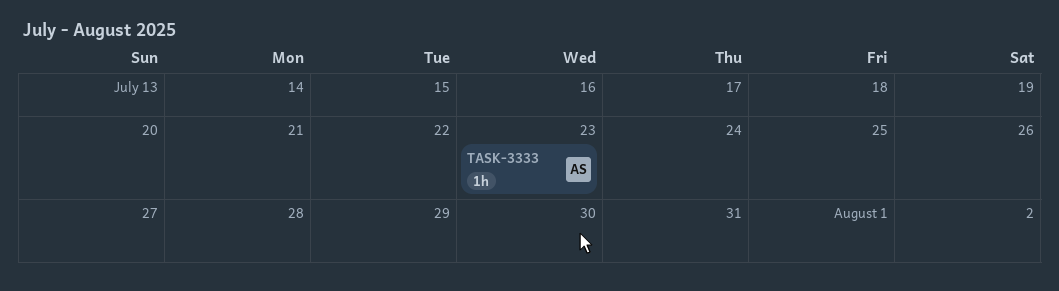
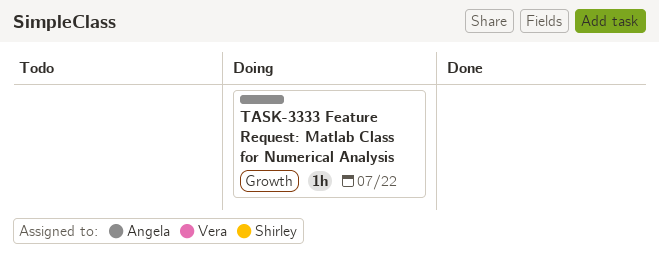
TASK-3333, due: Jul 23 -> Jul 22

